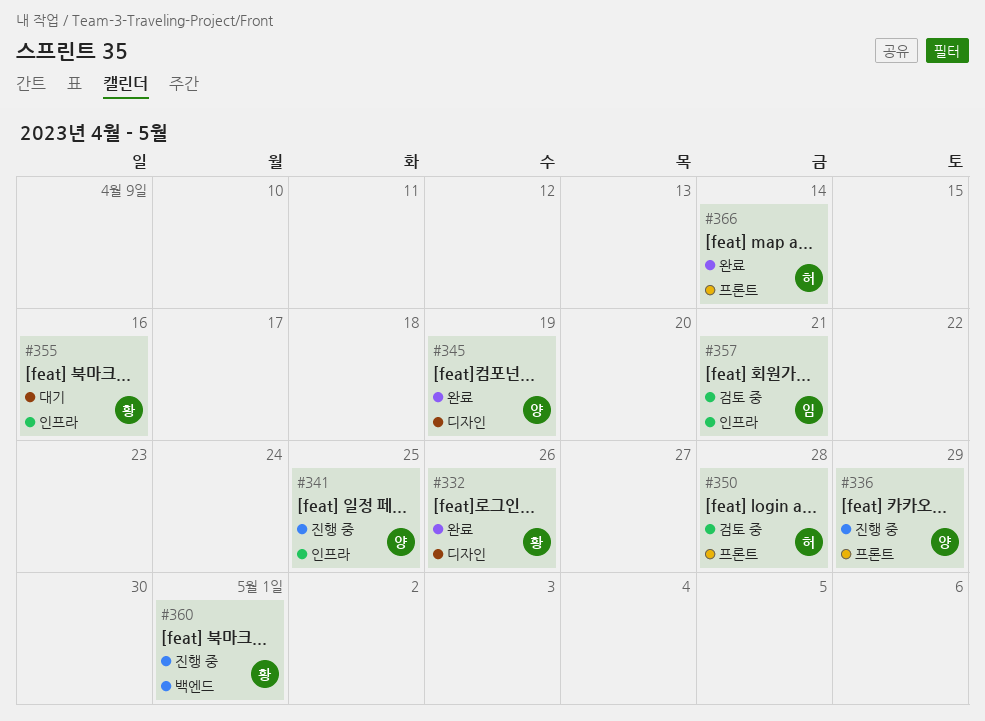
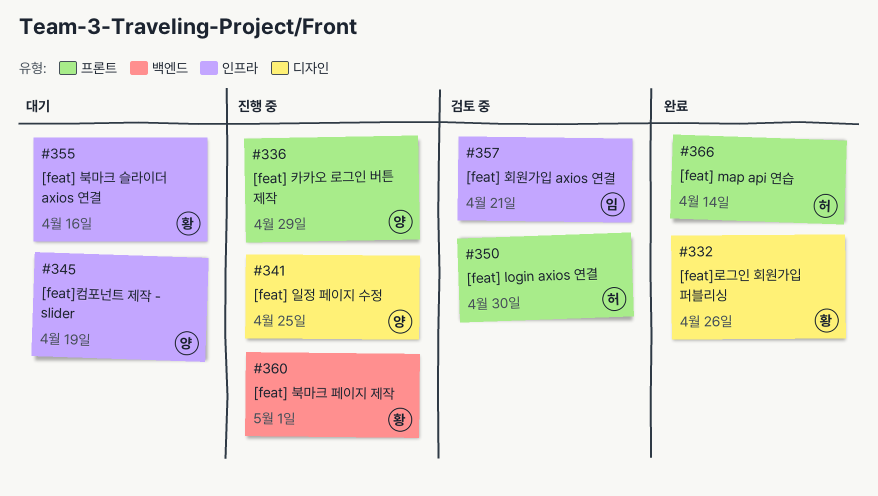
#341, label: 인프라 -> 디자인
#345, status: 완료 -> 대기
#345, label: 디자인 -> 인프라
#350, due: Apr 28 -> Apr 30

